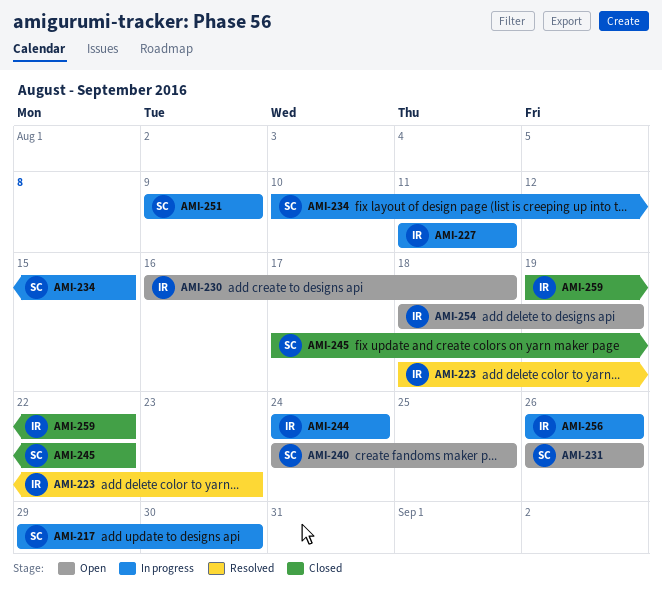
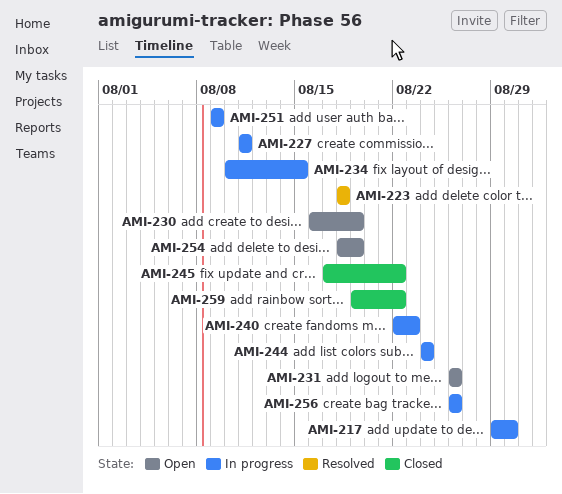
AMI-223, due: Aug 23 -> Aug 18
AMI-230, due: Aug 18 -> Aug 19
AMI-240, status: Open -> In progress
AMI-240, start: Aug 24 -> Aug 22
AMI-240, due: Aug 25 -> Aug 23

